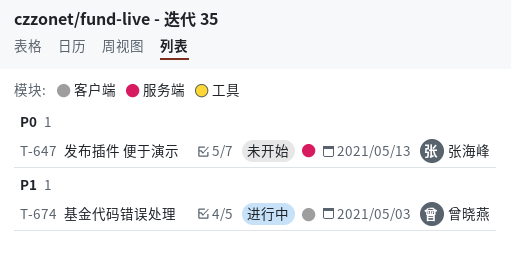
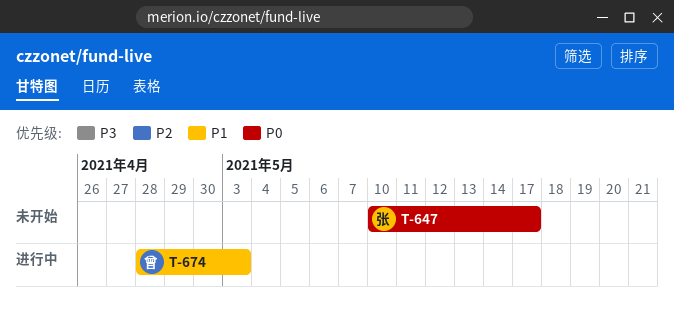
T-647, due: May 13 -> May 17

